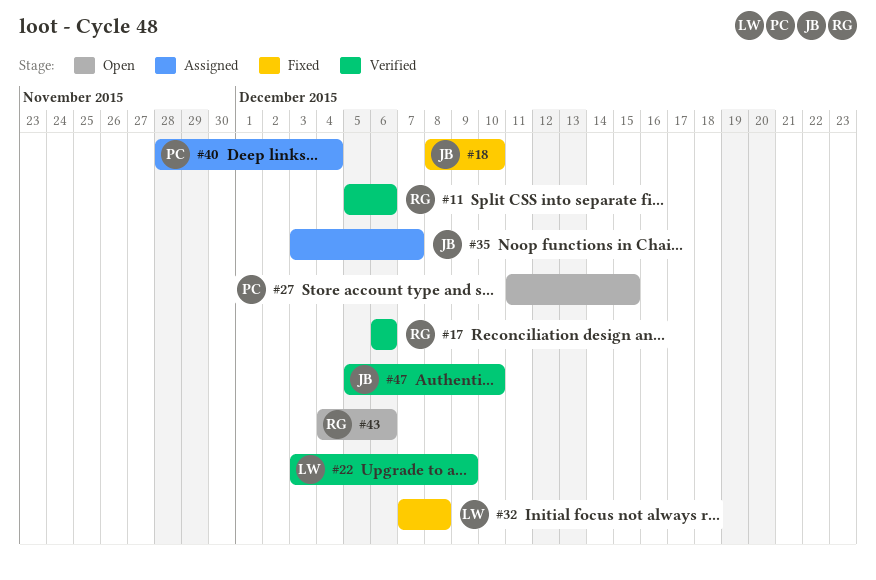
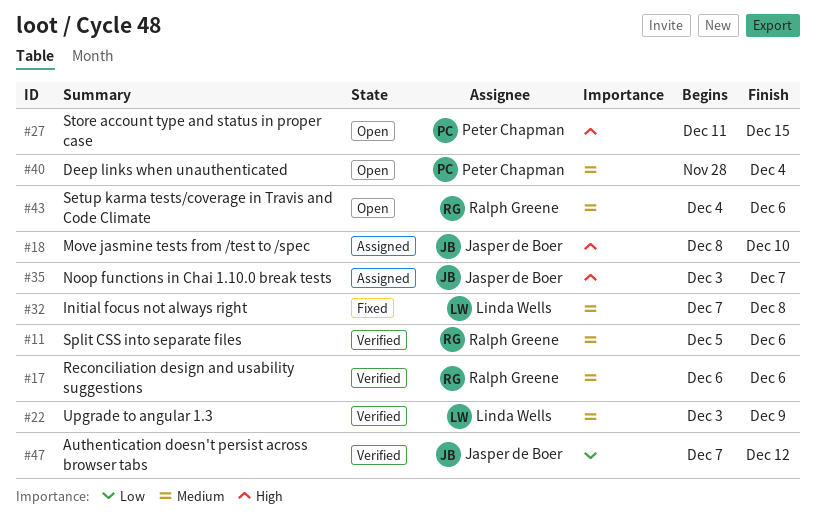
#18, status: Fixed -> Assigned
#40, status: Assigned -> Open
#47, start: Dec 5 -> Dec 7
#47, due: Dec 10 -> Dec 12

